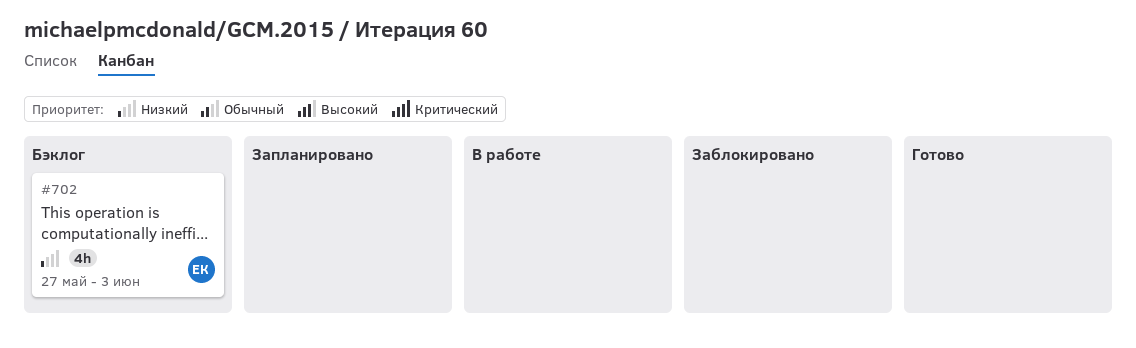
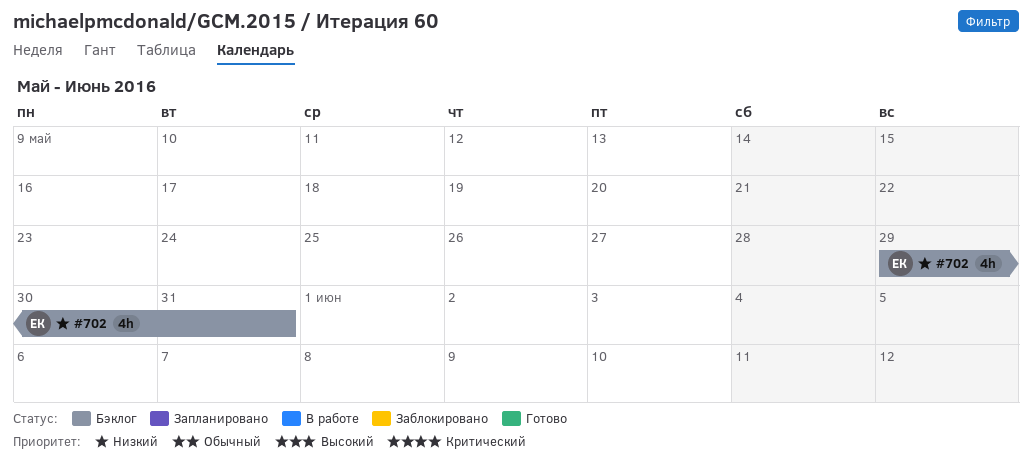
#702, start: May 27 -> May 29
#702, due: Jun 3 -> May 31

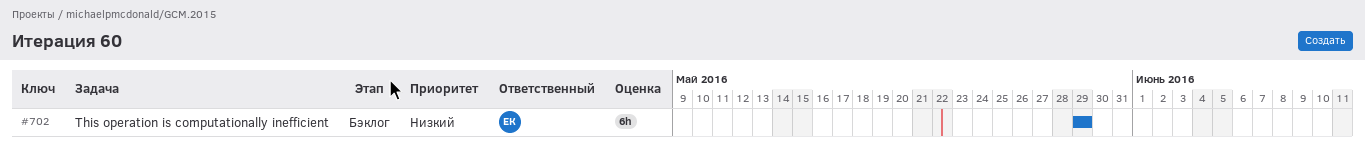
#702, estimate: 4h -> 6h
#702, due: May 31 -> May 29

